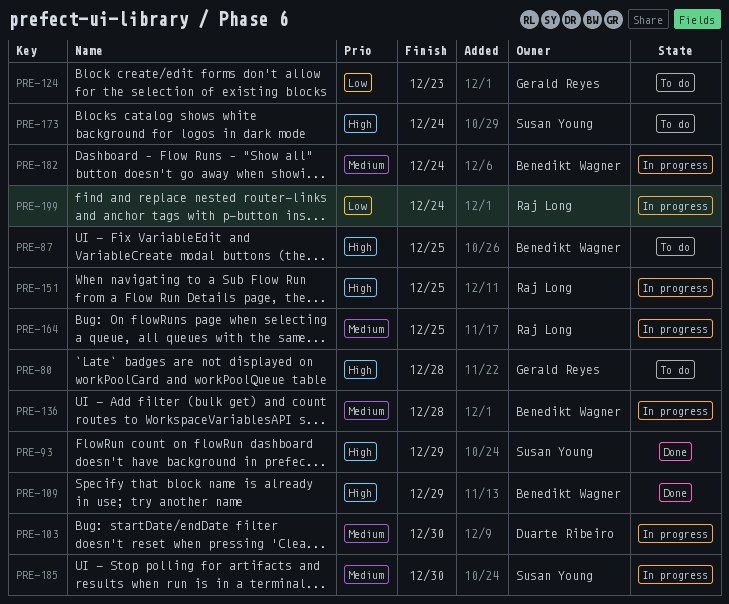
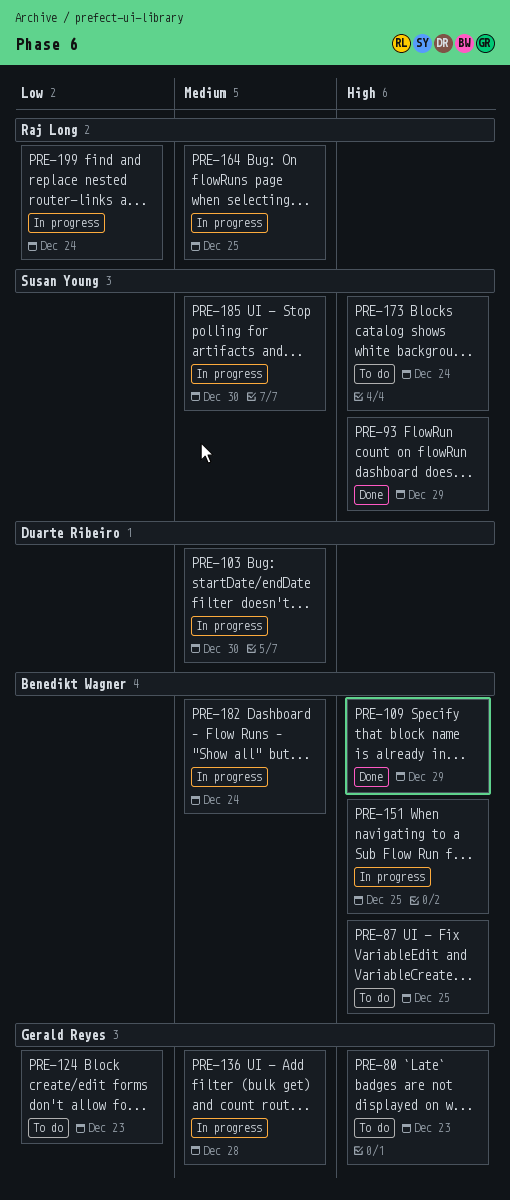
PRE-80, due: Dec 28 -> Dec 23
PRE-136, owner: Benedikt Wagner -> Gerald Reyes
PRE-151, owner: Raj Long -> Benedikt Wagner

